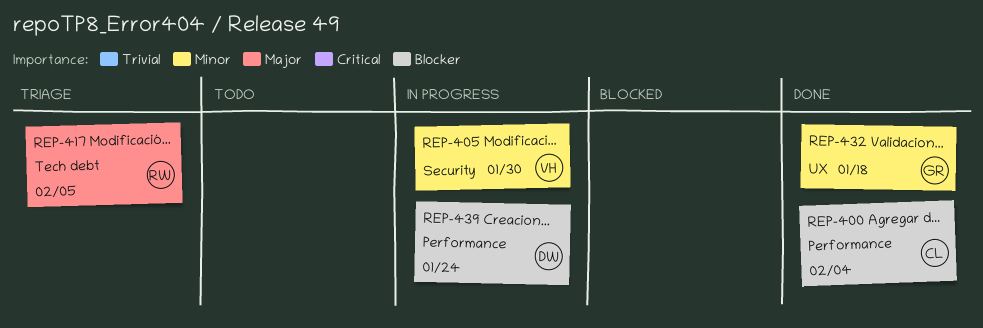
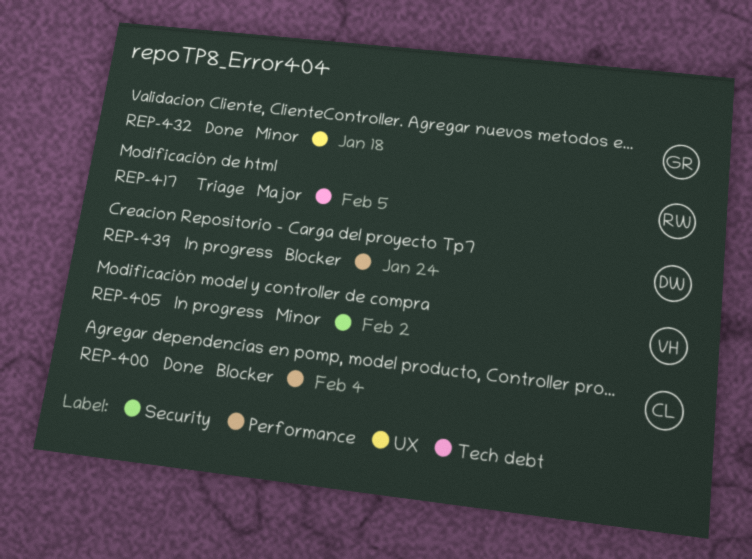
REP-405, due: Jan 30 -> Feb 2

